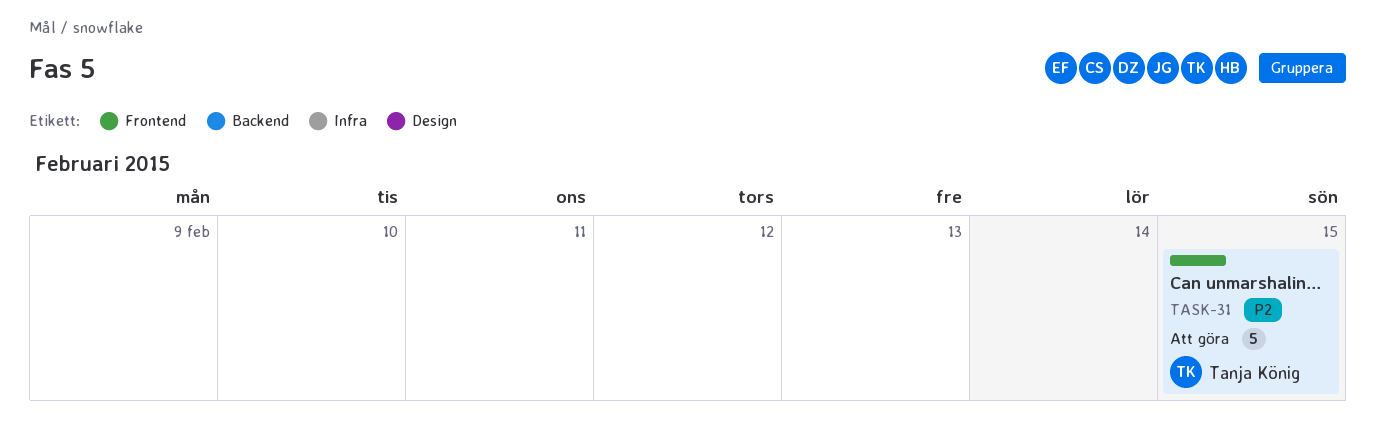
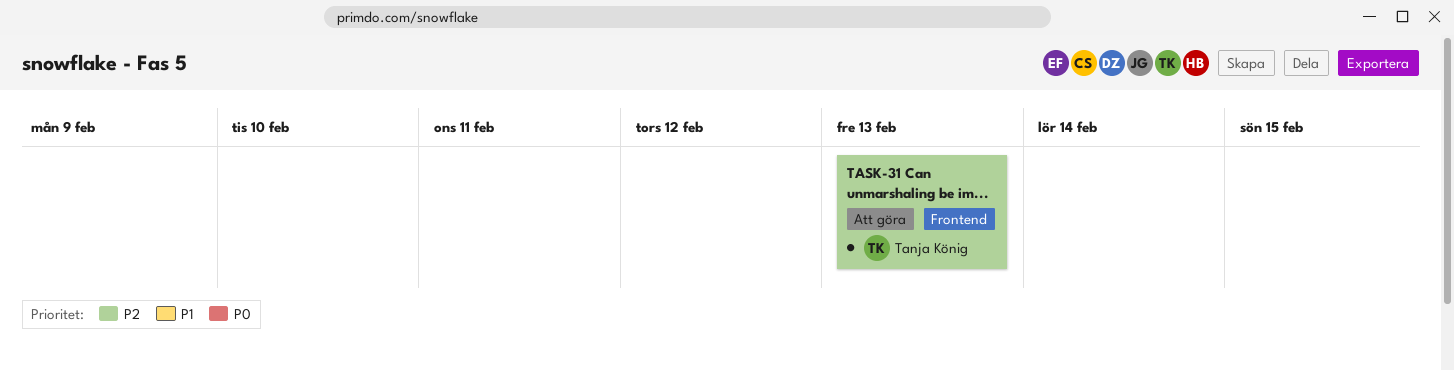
TASK-31, estimate: 5 -> 1
TASK-31, due: Feb 15 -> Feb 13

